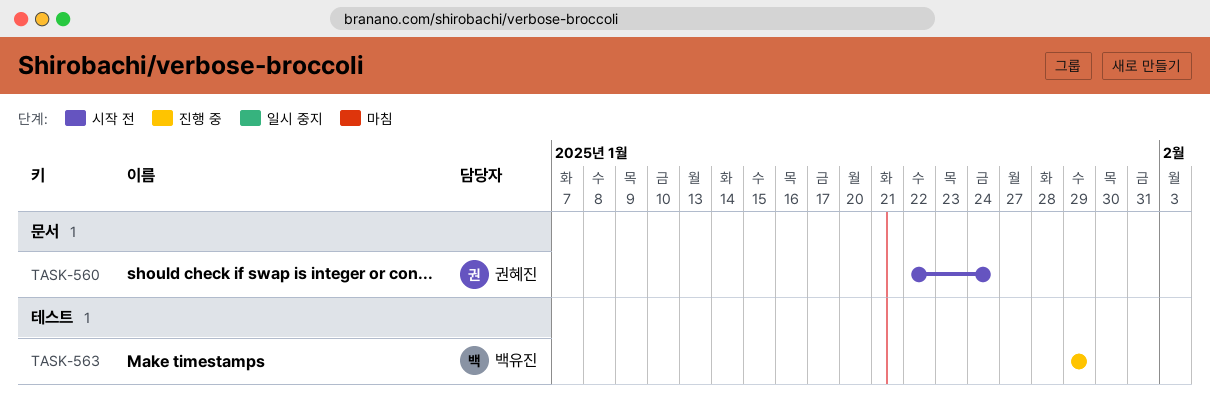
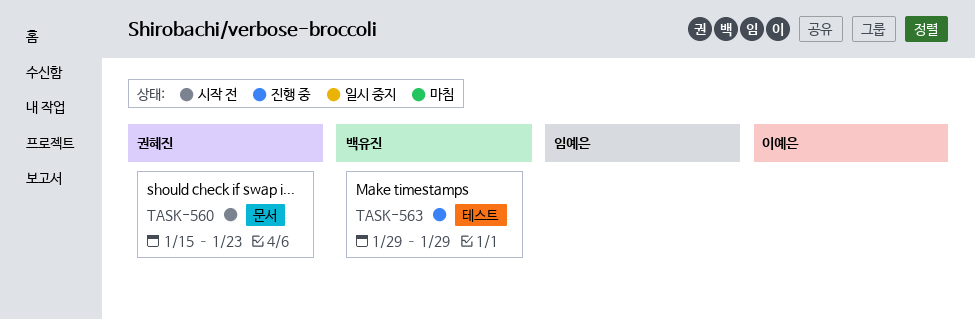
TASK-560, start: Jan 22 -> Jan 15
TASK-560, due: Jan 24 -> Jan 23

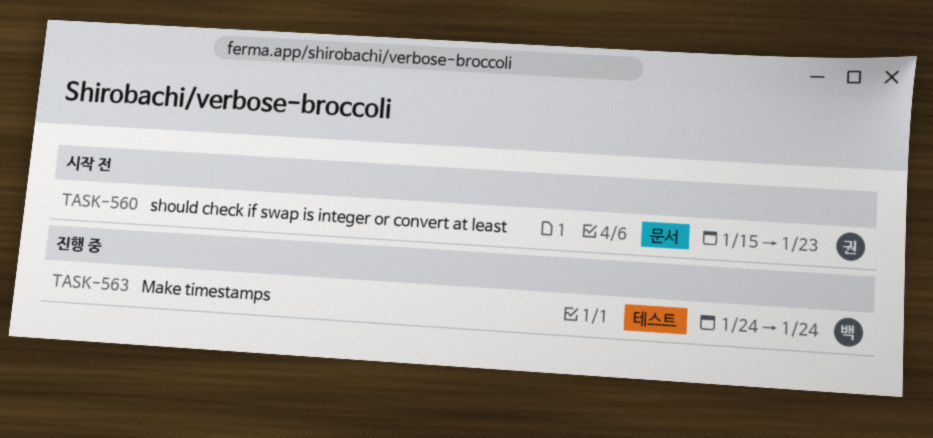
TASK-563, start: Jan 29 -> Jan 24
TASK-563, due: Jan 29 -> Jan 24

